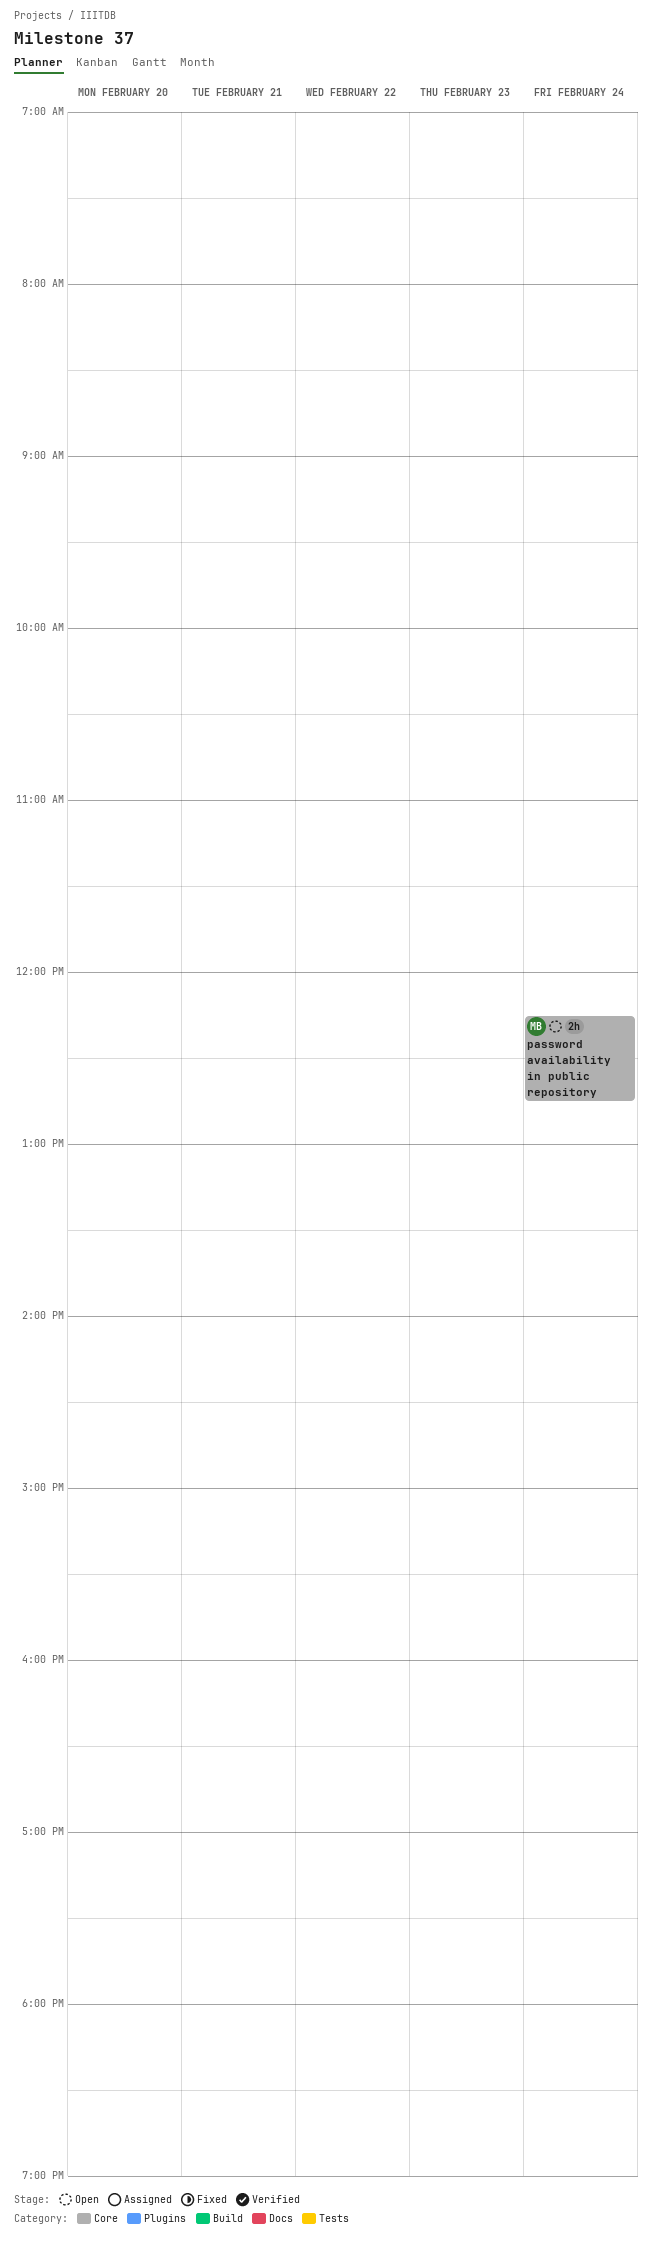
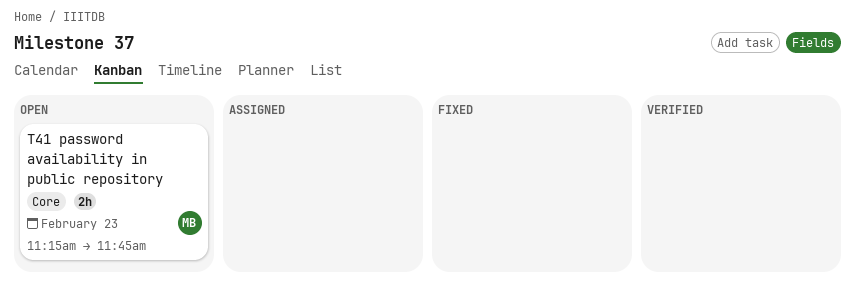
password availability in public repository, day: Feb 24 -> Feb 23
password availability in public repository, begins: 12:15 -> 11:15
password availability in public repository, ends: 12:45 -> 11:45

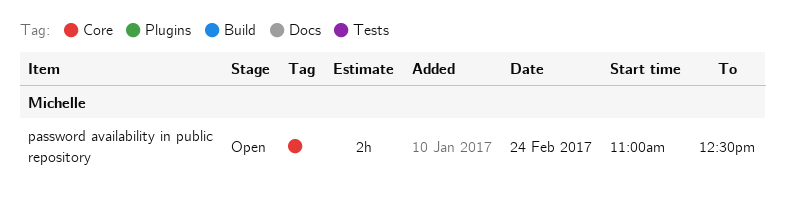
password availability in public repository, day: Feb 23 -> Feb 24
password availability in public repository, begins: 11:15 -> 11:00
password availability in public repository, ends: 11:45 -> 12:30

